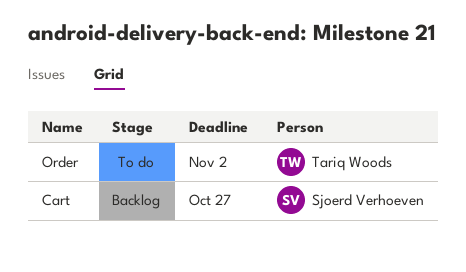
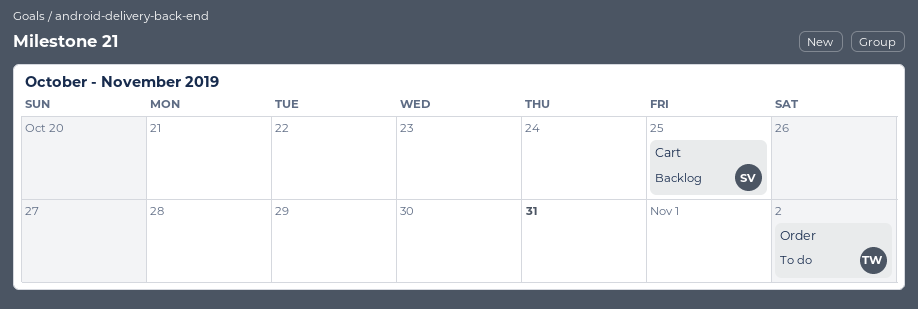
Cart, due: Oct 27 -> Oct 25

